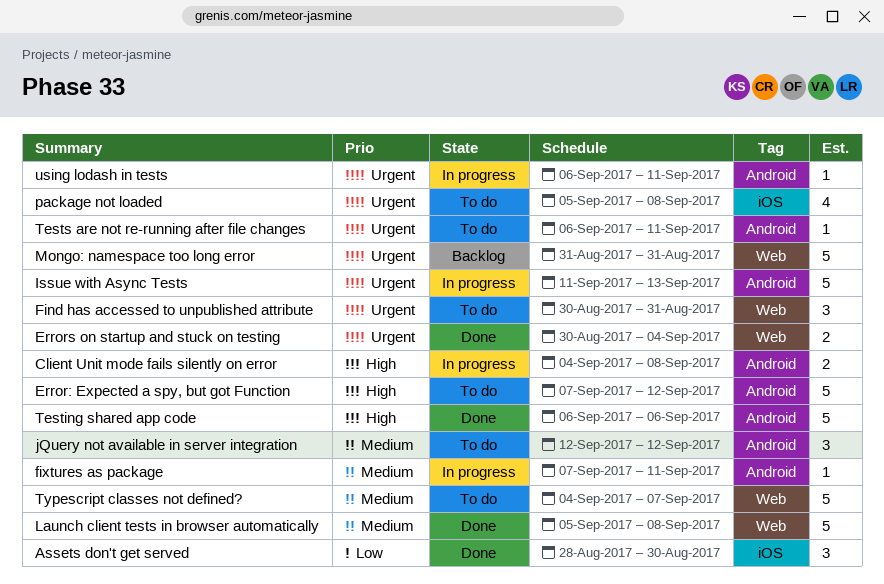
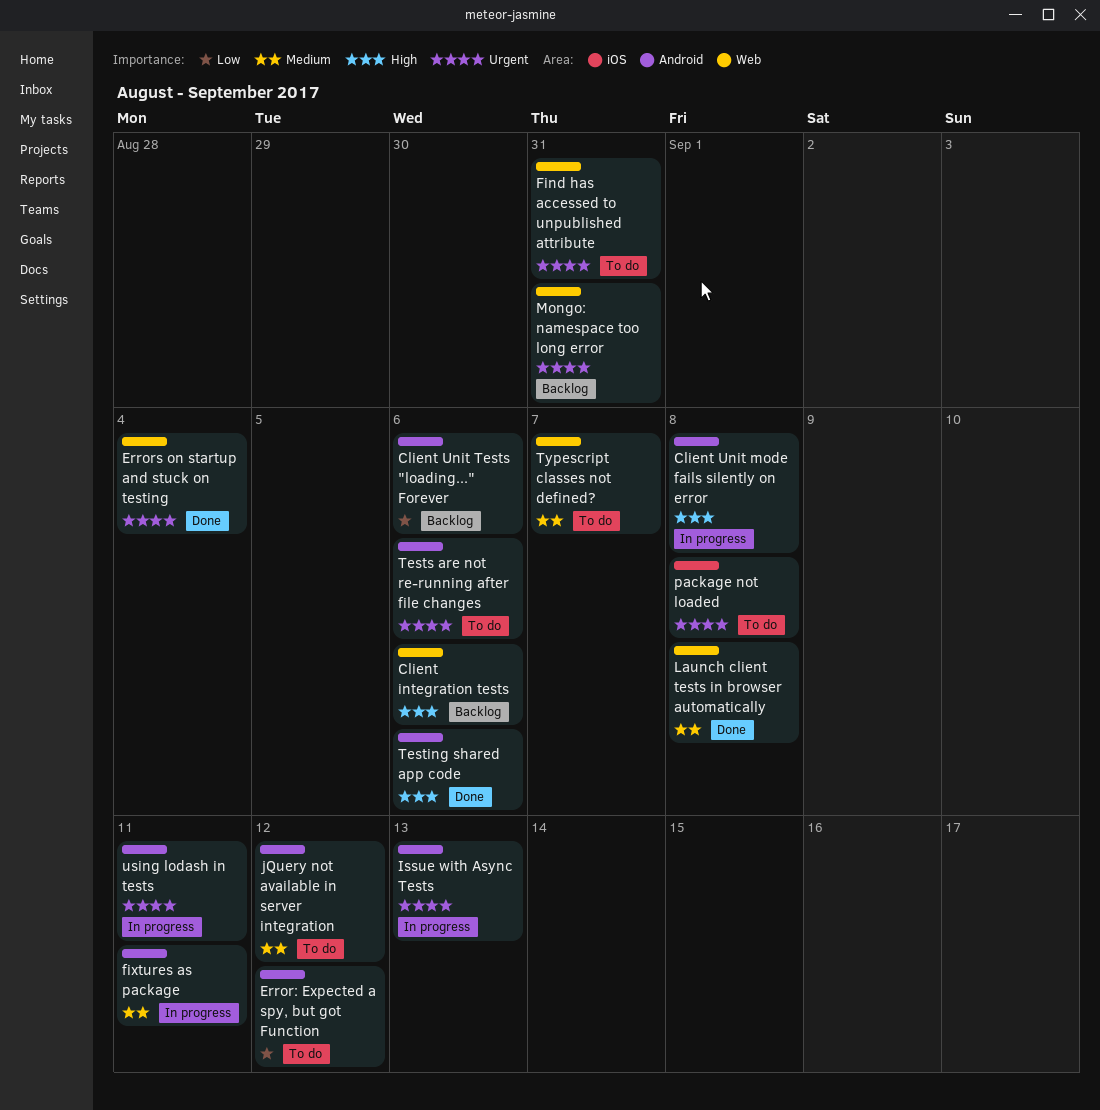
Assets don't get served: present -> none
Client integration tests: none -> present
Client Unit Tests "loading..." Forever: none -> present
Error: Expected a spy, but got Function, priority: High -> Low
Tests are not re-running after file changes, due: Sep 11 -> Sep 6

